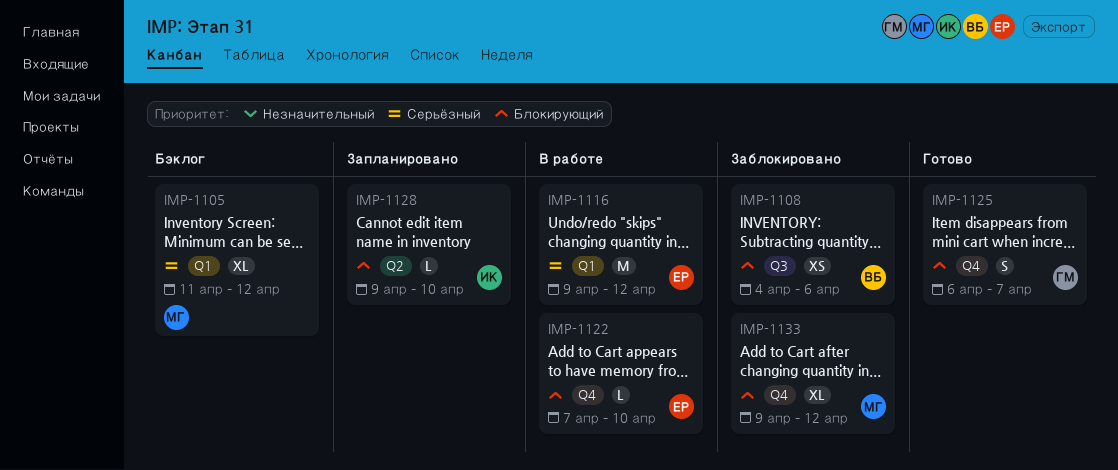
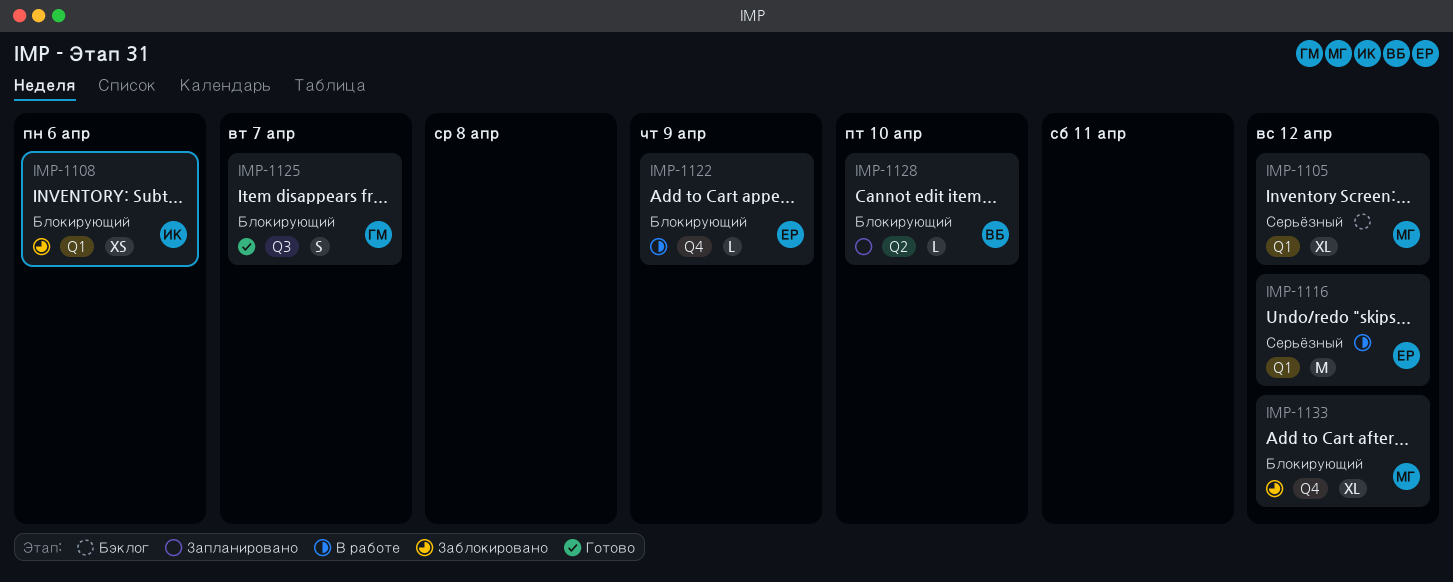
IMP-1108, owner: ВБ -> ИК
IMP-1108, label: Q3 -> Q1
IMP-1122, due: Apr 10 -> Apr 9
IMP-1125, label: Q4 -> Q3
IMP-1128, owner: ИК -> ВБ

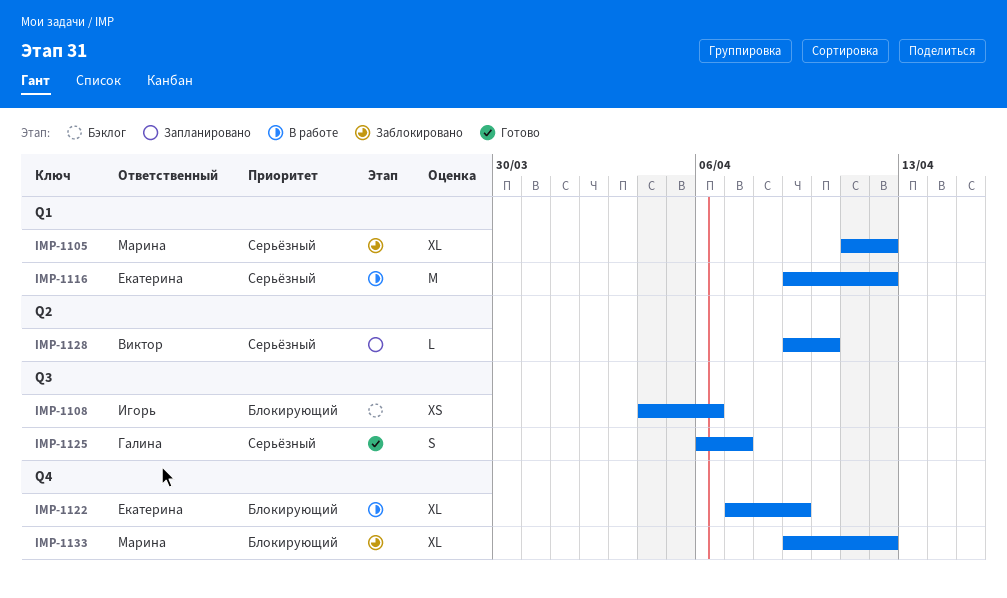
IMP-1105, status: Бэклог -> Заблокировано
IMP-1108, status: Заблокировано -> Бэклог
IMP-1108, label: Q1 -> Q3
IMP-1122, estimate: L -> XL
IMP-1125, priority: Блокирующий -> Серьёзный
IMP-1128, priority: Блокирующий -> Серьёзный

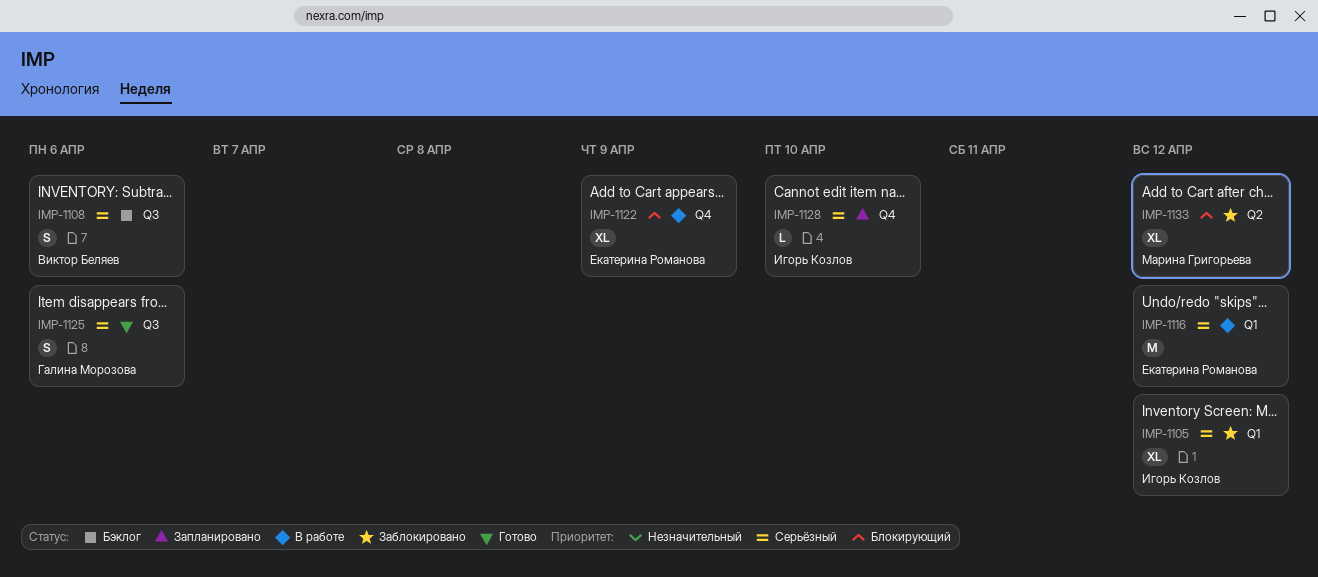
IMP-1105, owner: Марина Григорьева -> Игорь Козлов
IMP-1108, owner: Игорь Козлов -> Виктор Беляев
IMP-1108, priority: Блокирующий -> Серьёзный
IMP-1108, estimate: XS -> S
IMP-1125, due: Apr 7 -> Apr 6
IMP-1128, owner: Виктор Беляев -> Игорь Козлов
IMP-1128, label: Q2 -> Q4
IMP-1133, label: Q4 -> Q2

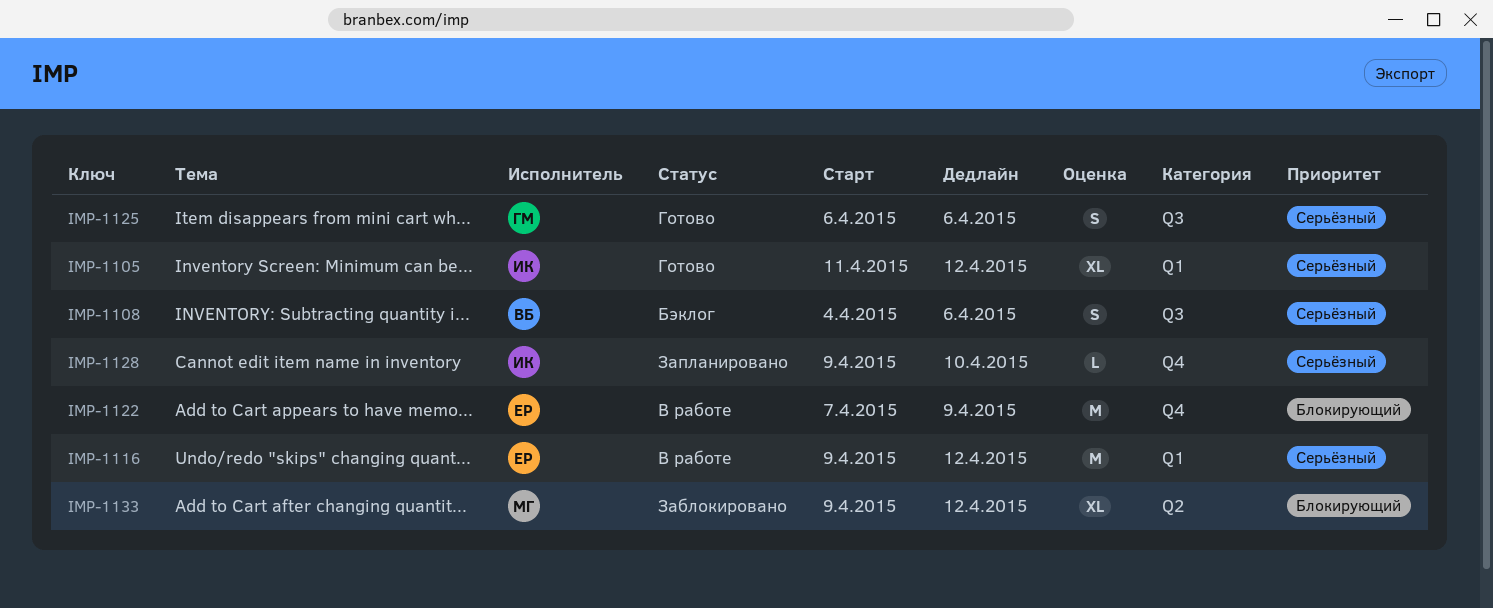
IMP-1105, status: Заблокировано -> Готово
IMP-1122, estimate: XL -> M

